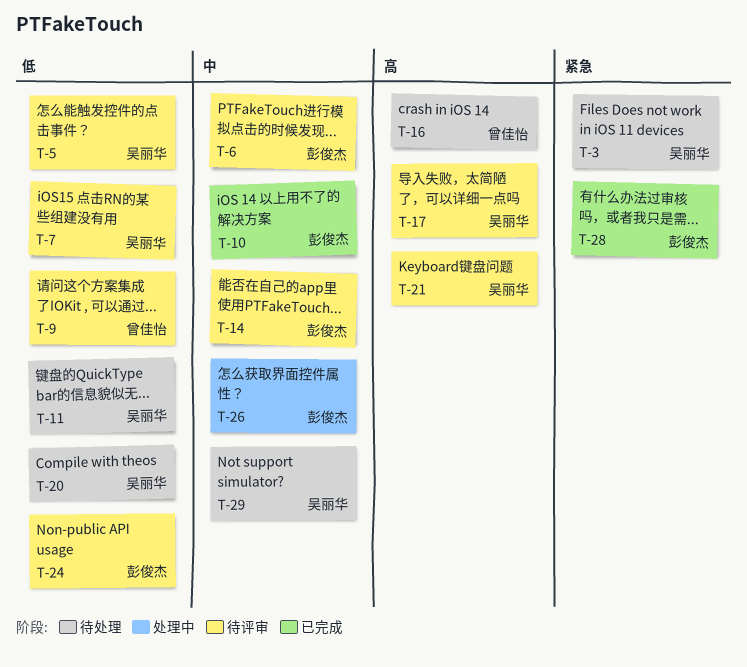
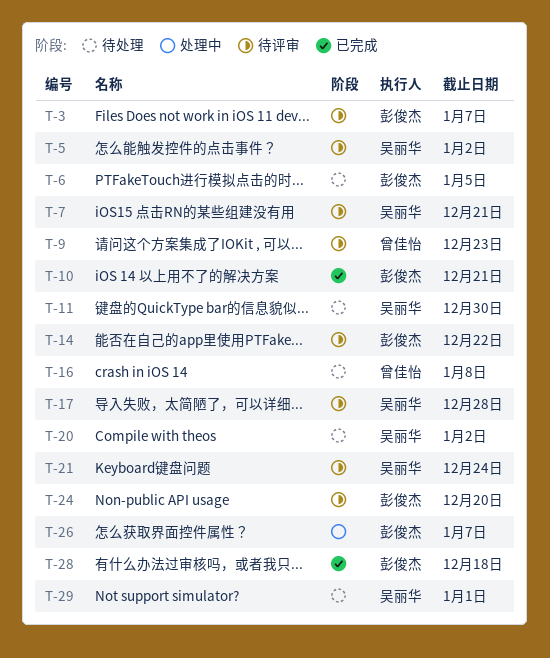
T-3, status: 待处理 -> 待评审
T-3, owner: 吴丽华 -> 彭俊杰
T-6, status: 待评审 -> 待处理

